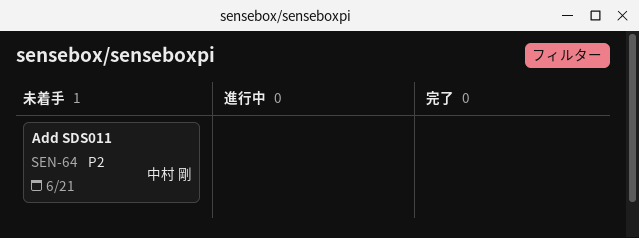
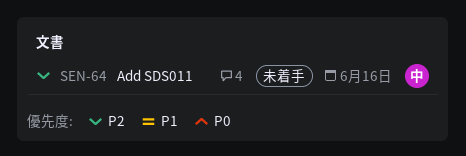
SEN-64, due: Jun 21 -> Jun 16

